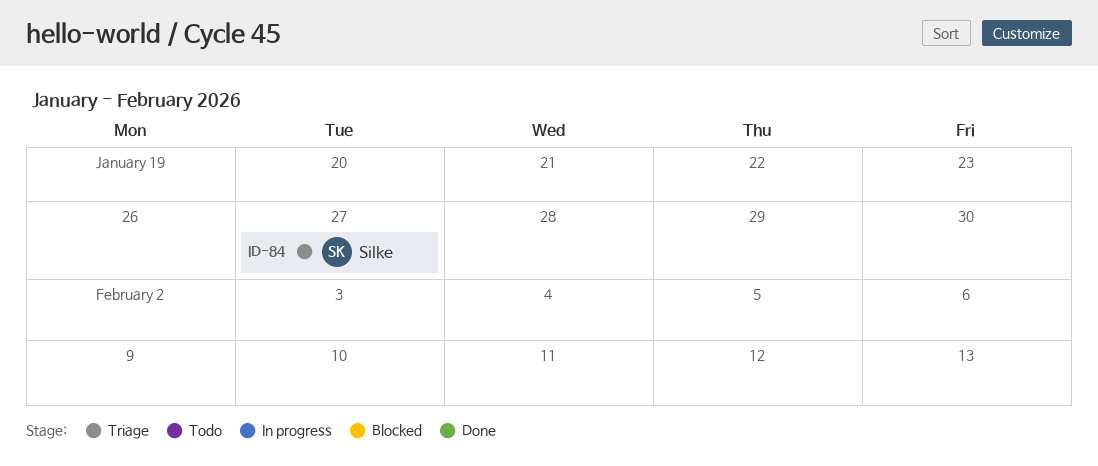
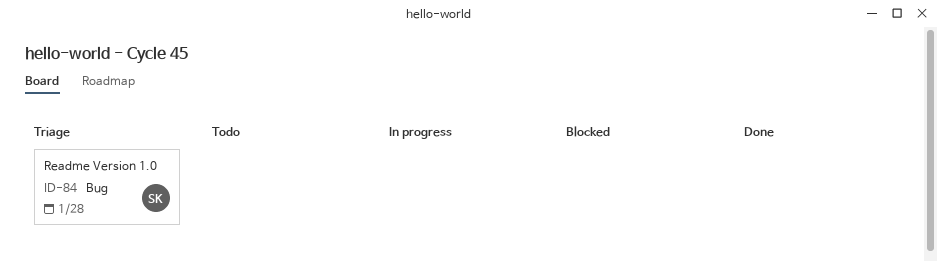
ID-84, due: Jan 27 -> Jan 28

